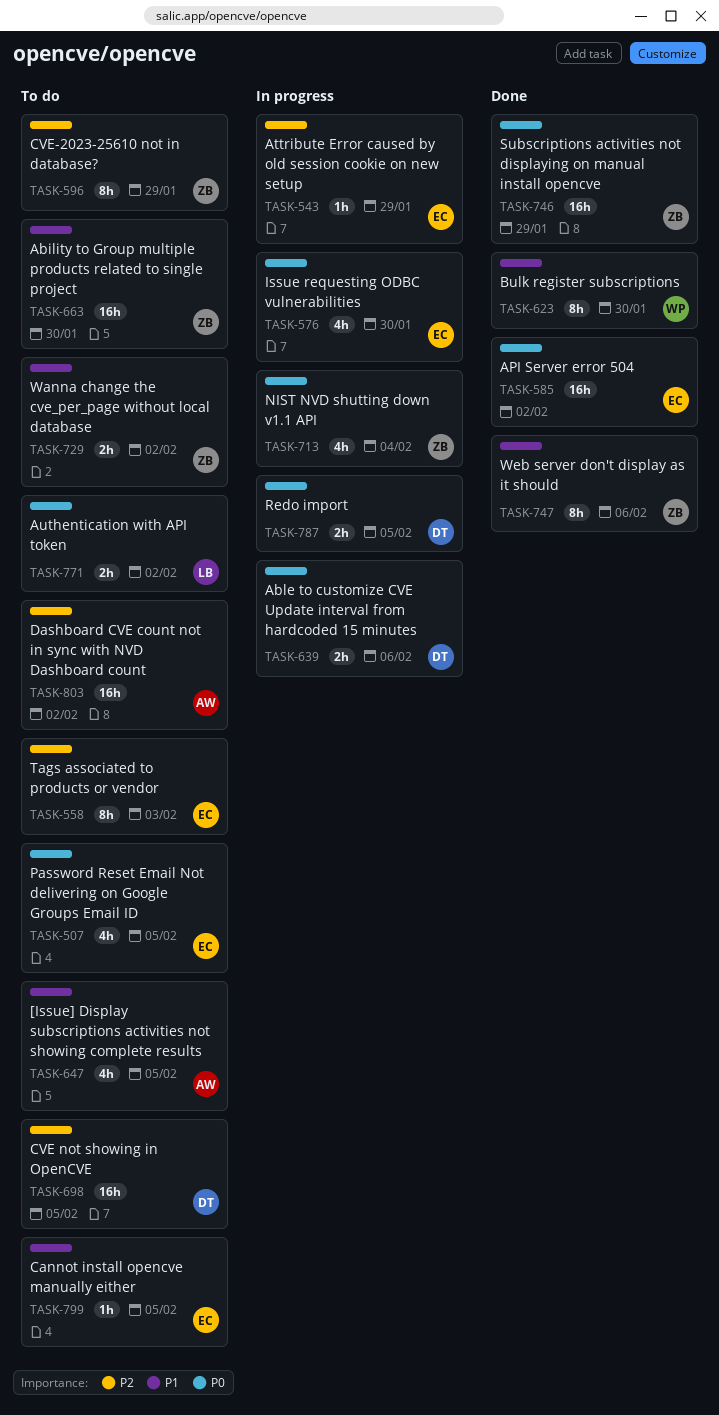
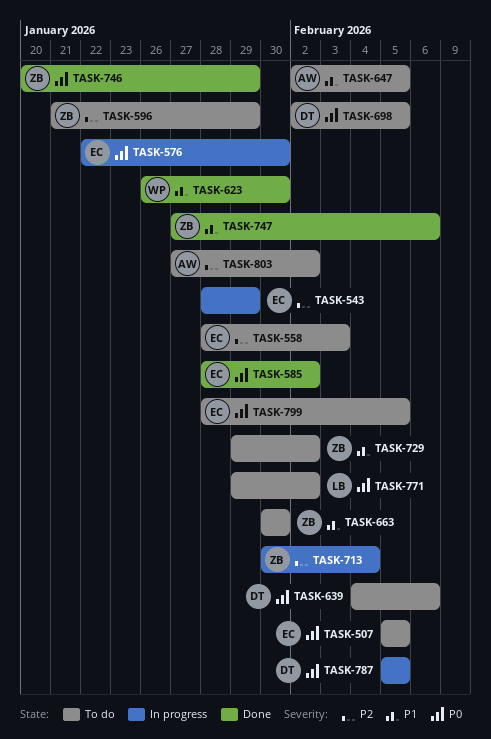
TASK-639, status: In progress -> To do
TASK-698, priority: P2 -> P0
TASK-713, priority: P0 -> P2
TASK-799, priority: P1 -> P0

